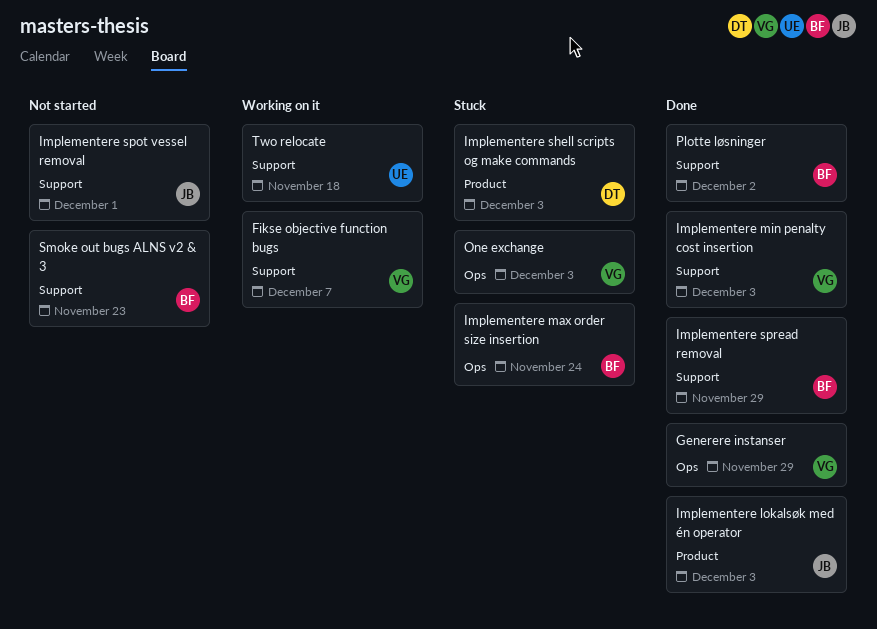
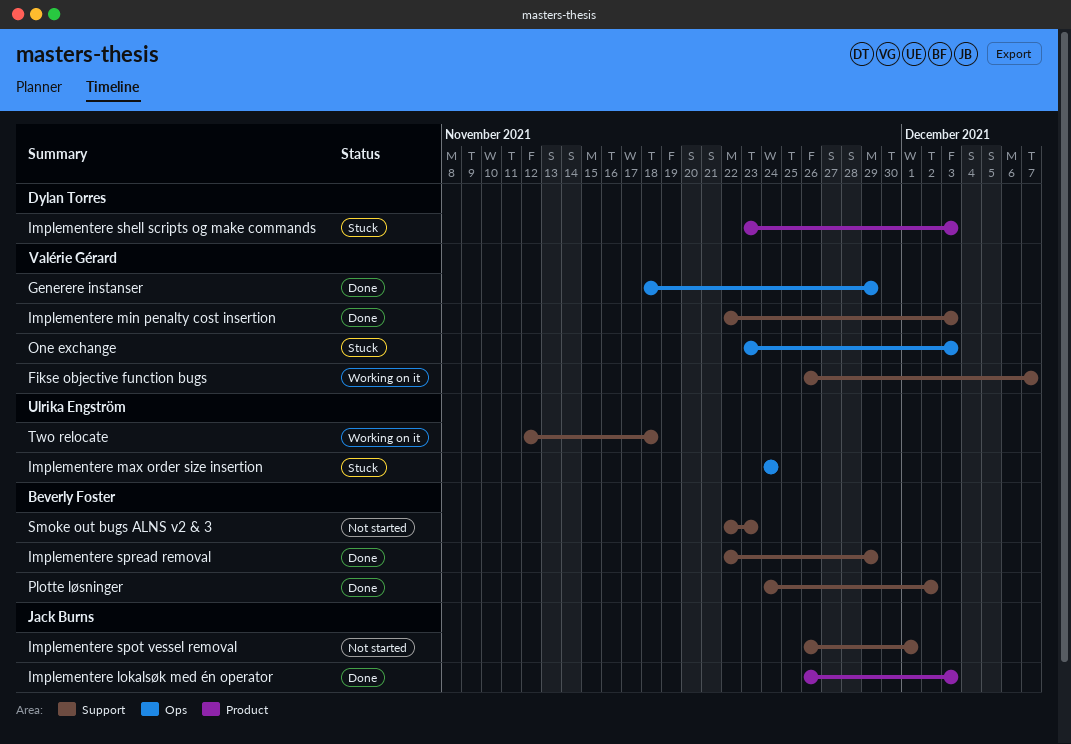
Implementere max order size insertion, owner: Beverly Foster -> Ulrika Engström

